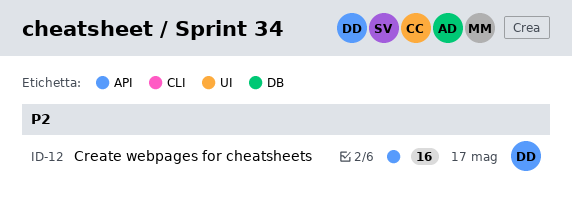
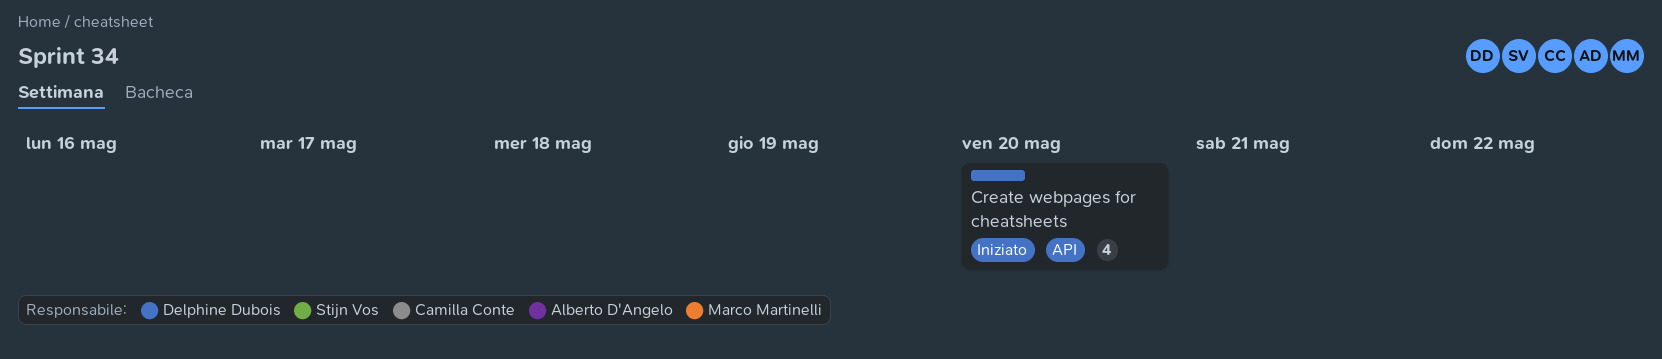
Create webpages for cheatsheets, estimate: 16 -> 4
Create webpages for cheatsheets, due: May 17 -> May 20

